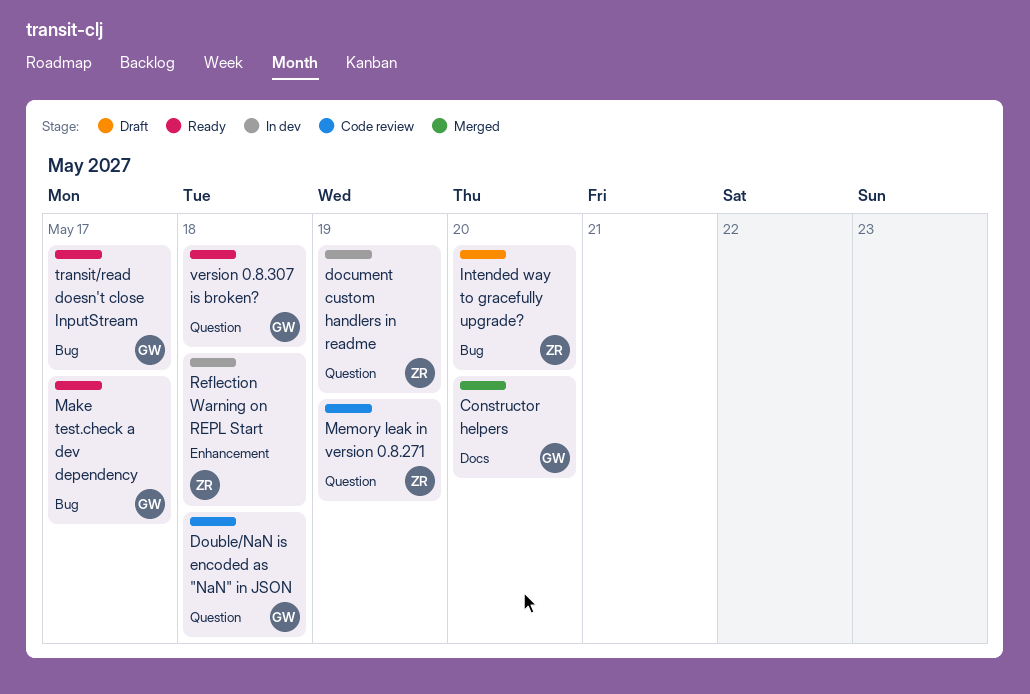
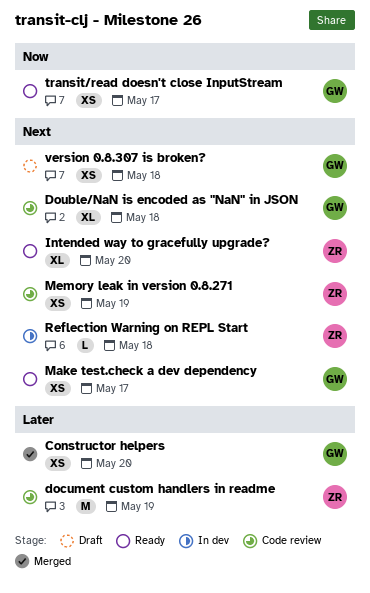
document custom handlers in readme, status: In dev -> Code review
Intended way to gracefully upgrade?, status: Draft -> Ready
version 0.8.307 is broken?, status: Ready -> Draft

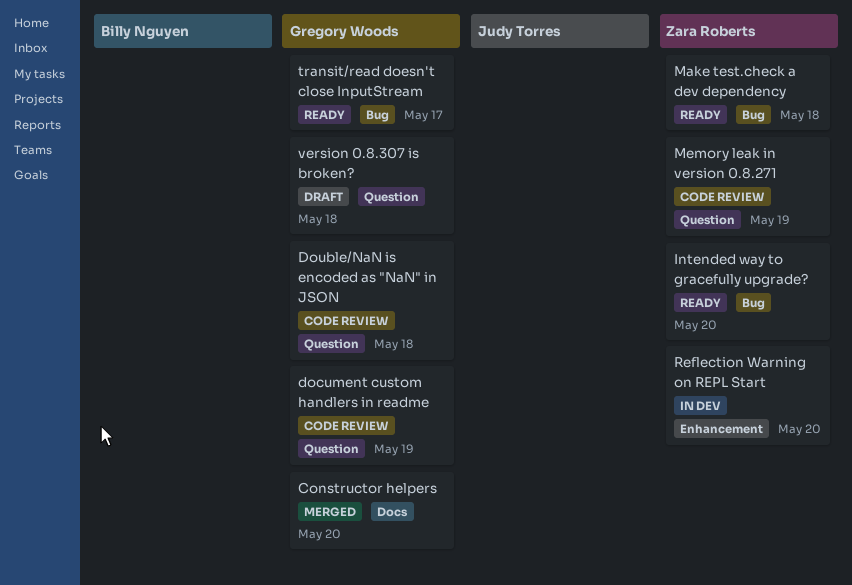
document custom handlers in readme, owner: Zara Roberts -> Gregory Woods
Make test.check a dev dependency, owner: Gregory Woods -> Zara Roberts
Make test.check a dev dependency, due: May 17 -> May 18
Reflection Warning on REPL Start, due: May 18 -> May 20

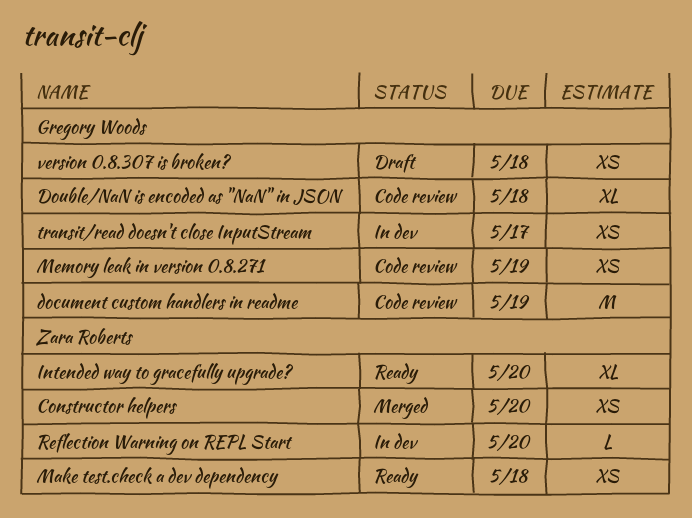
Constructor helpers, owner: Gregory Woods -> Zara Roberts
Memory leak in version 0.8.271, owner: Zara Roberts -> Gregory Woods
transit/read doesn't close InputStream, status: Ready -> In dev

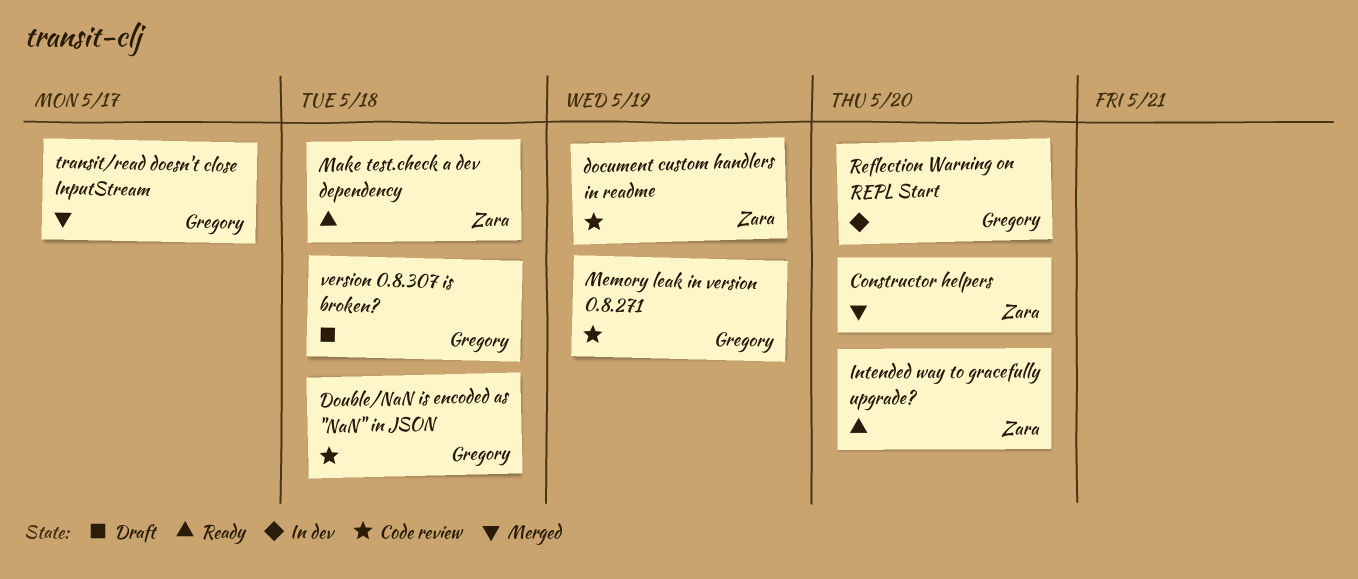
document custom handlers in readme, owner: Gregory Woods -> Zara Roberts
Reflection Warning on REPL Start, owner: Zara Roberts -> Gregory Woods
transit/read doesn't close InputStream, status: In dev -> Merged

